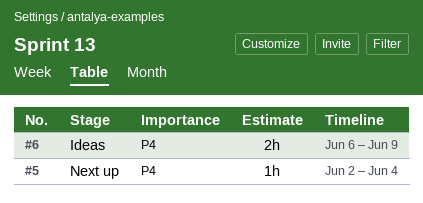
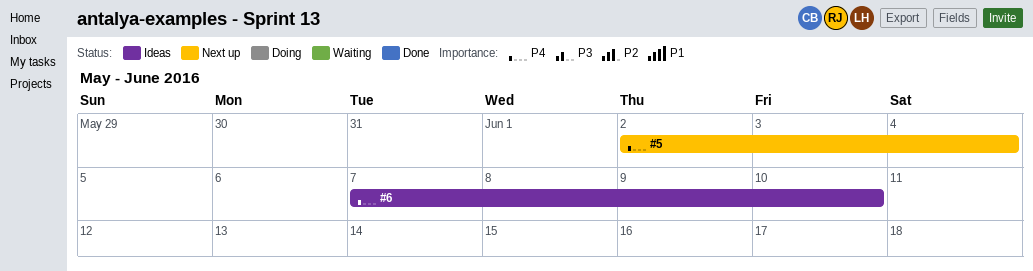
#6, start: Jun 6 -> Jun 7
#6, due: Jun 9 -> Jun 10

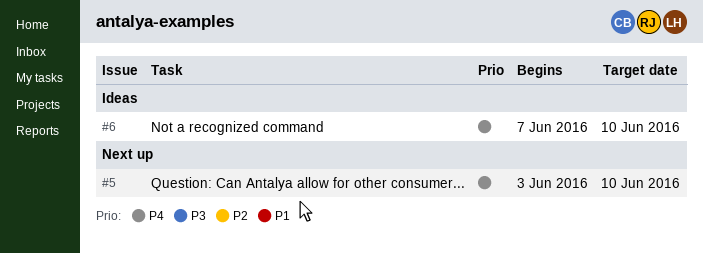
#5, start: Jun 2 -> Jun 3
#5, due: Jun 4 -> Jun 10

